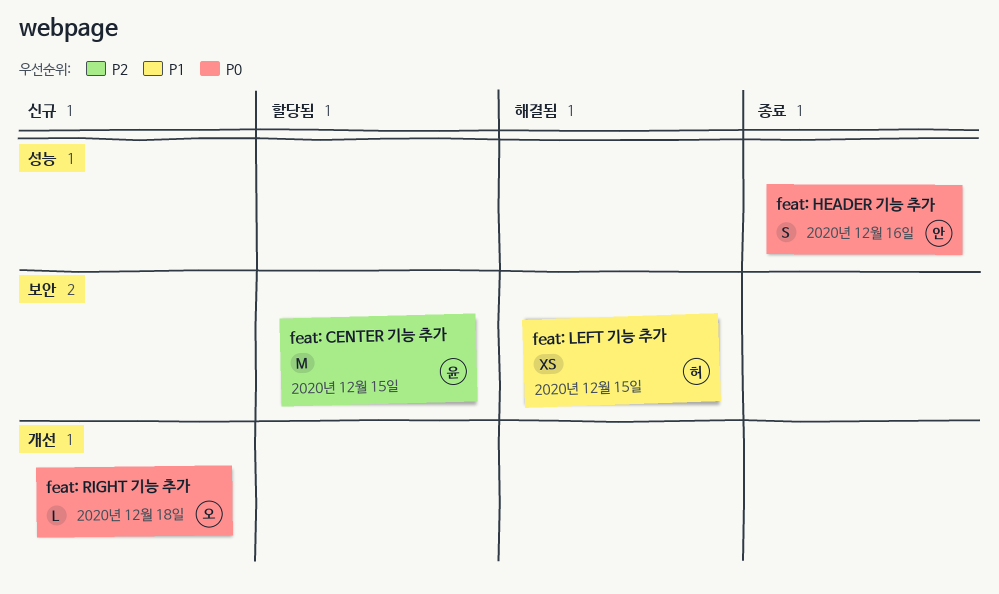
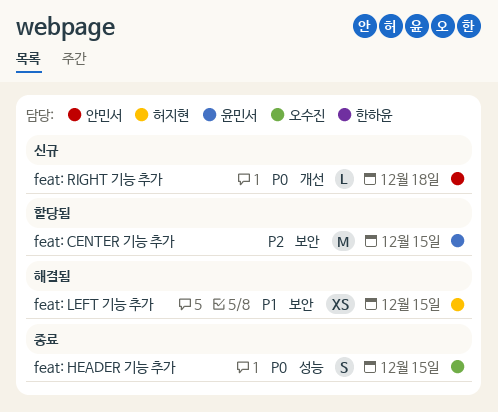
feat: HEADER 기능 추가, owner: 안민서 -> 오수진
feat: HEADER 기능 추가, due: Dec 16 -> Dec 15
feat: RIGHT 기능 추가, owner: 오수진 -> 안민서

